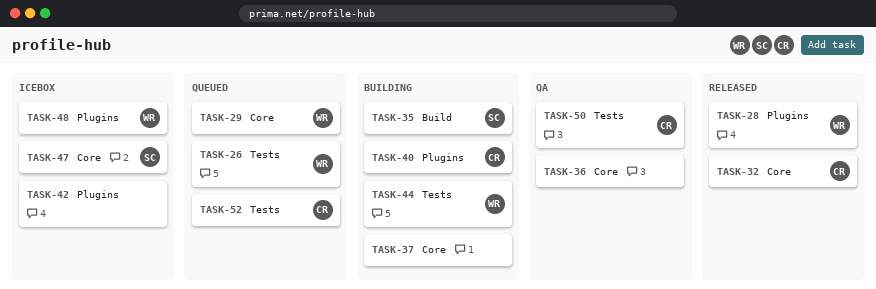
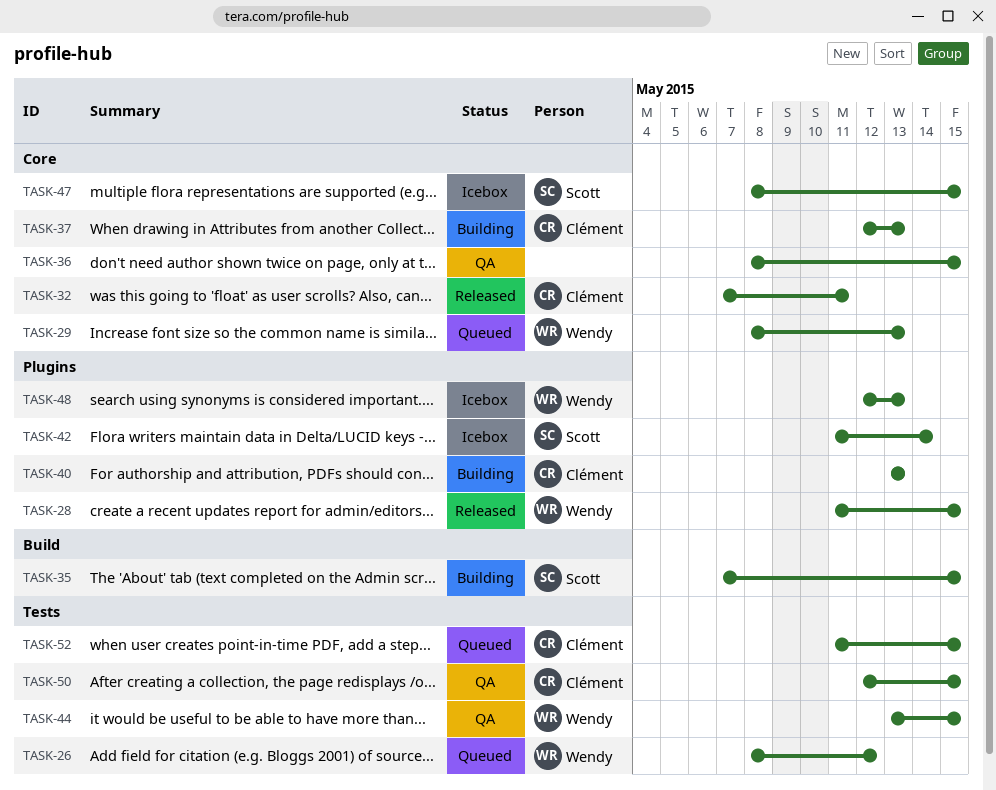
TASK-37, owner: none -> Clément
TASK-42, owner: none -> Scott
TASK-44, status: Building -> QA

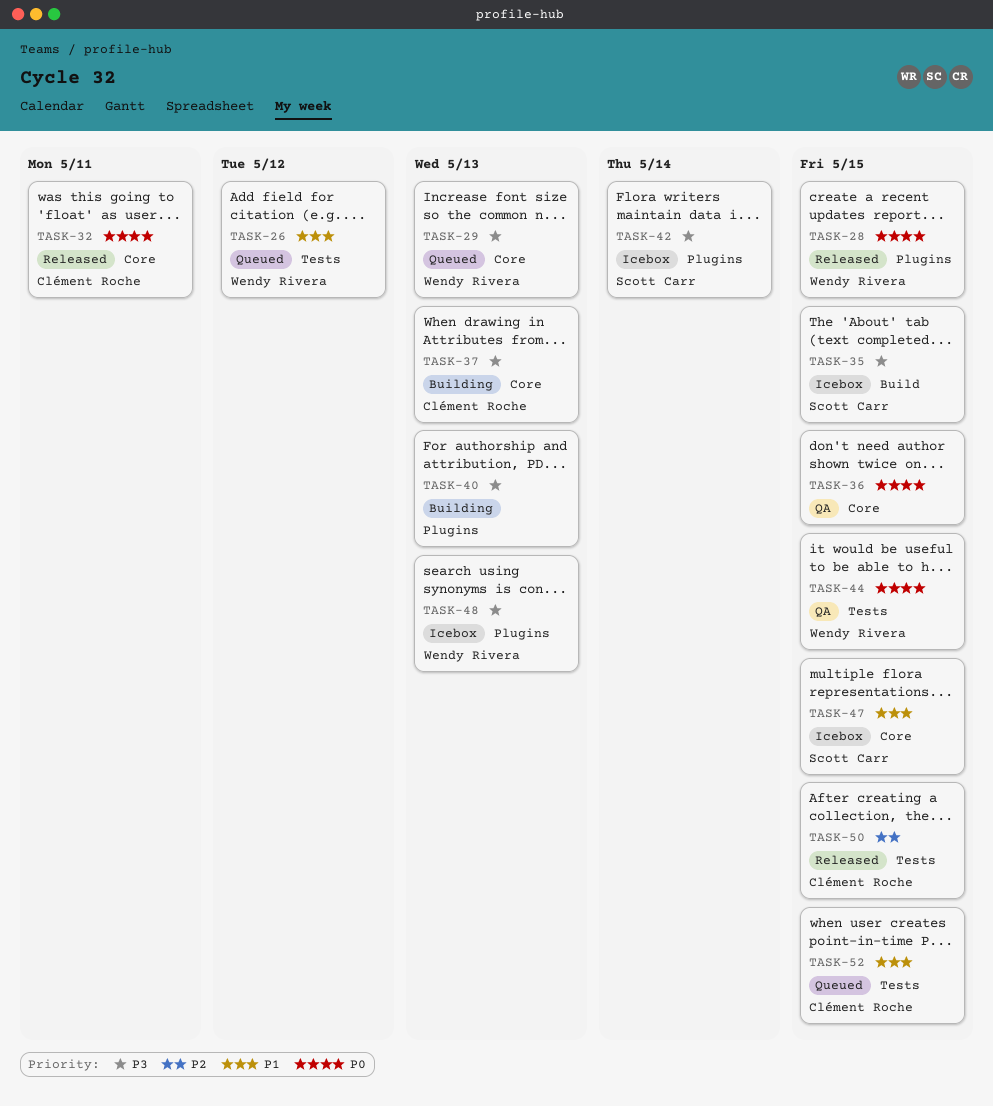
TASK-35, status: Building -> Icebox
TASK-40, owner: Clément Roche -> none
TASK-50, status: QA -> Released

